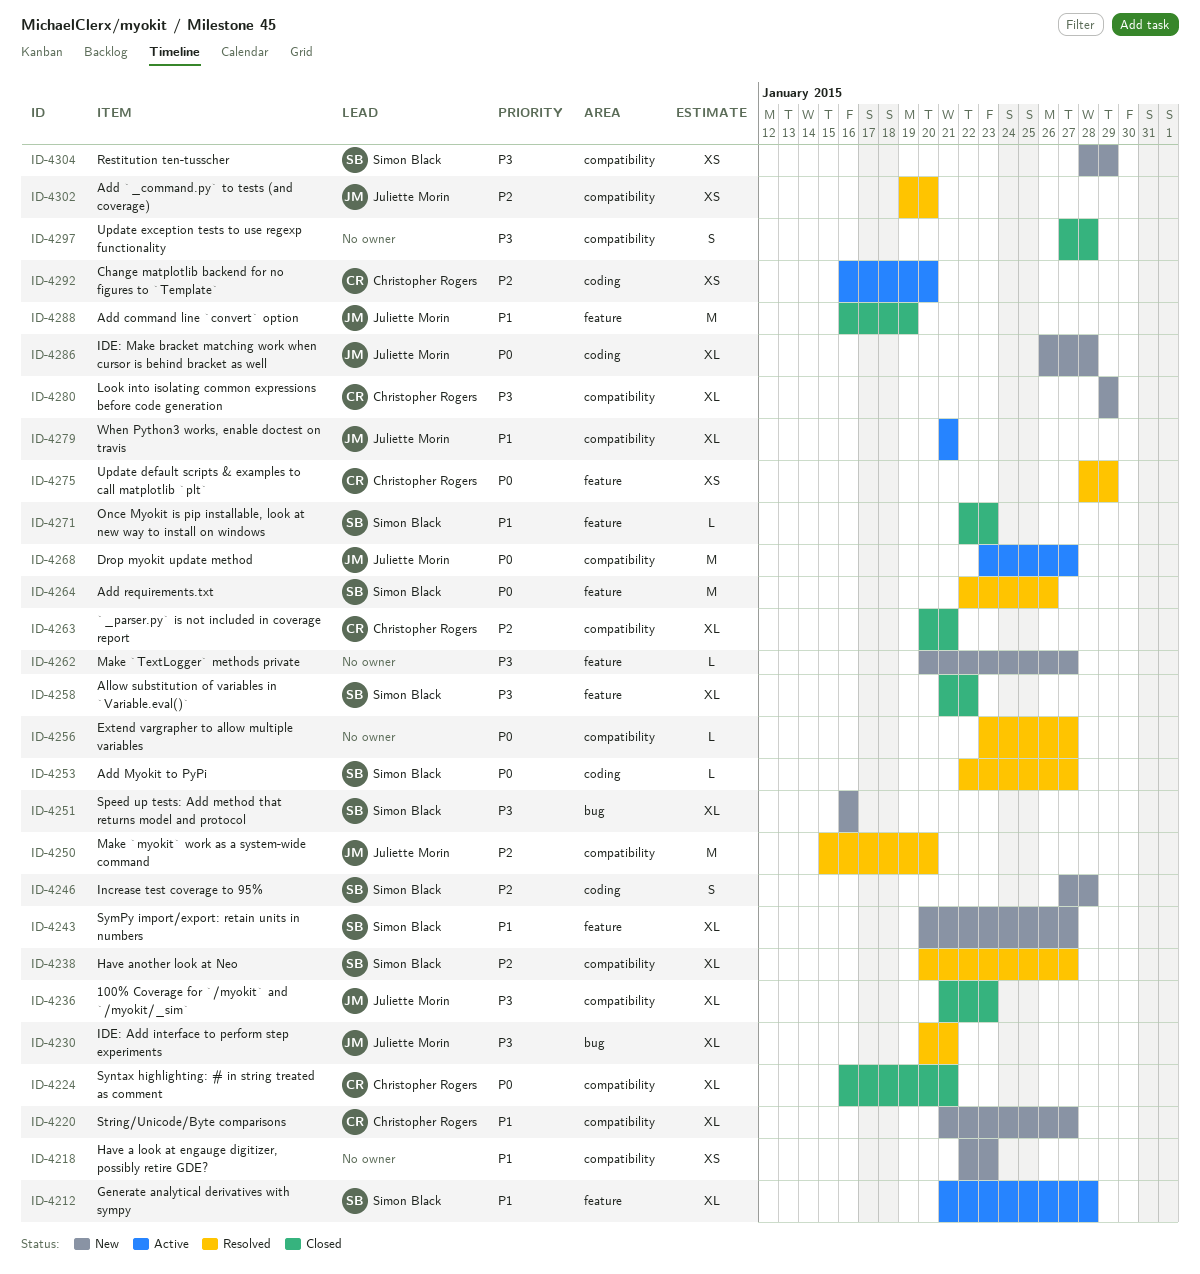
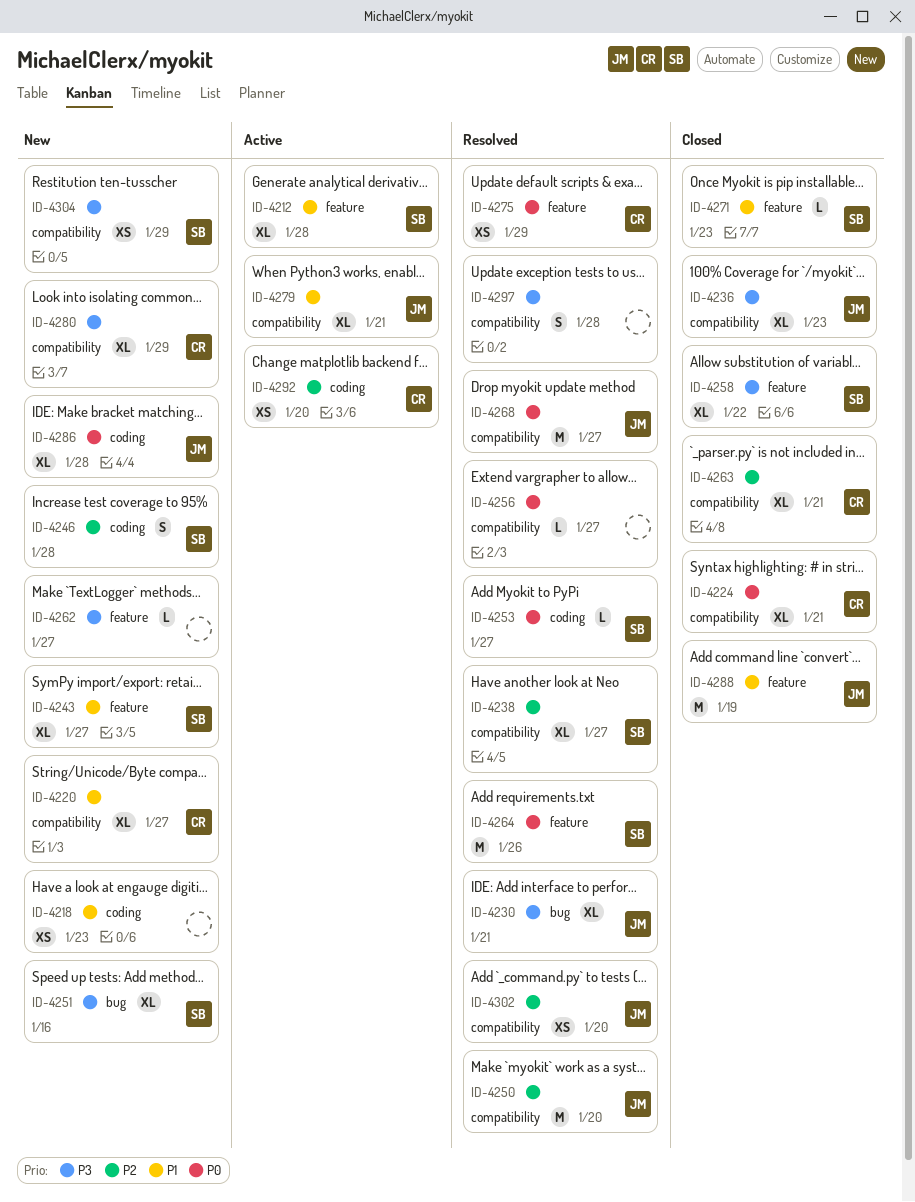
ID-4218, label: compatibility -> coding
ID-4268, status: Active -> Resolved
ID-4297, status: Closed -> Resolved

